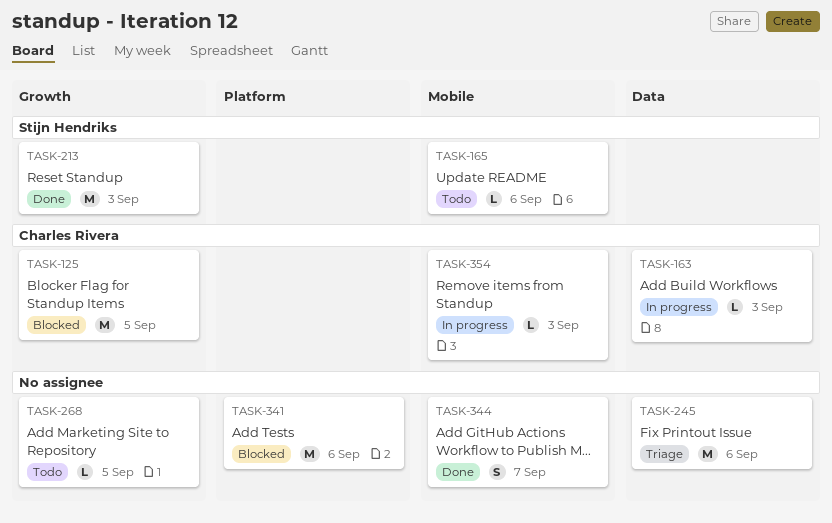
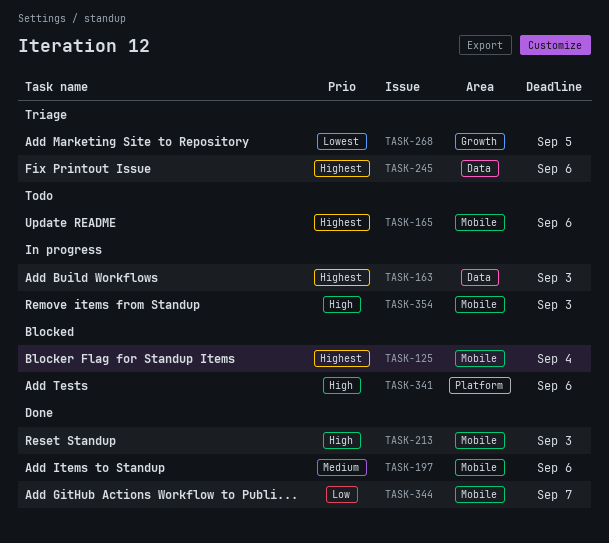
TASK-125, label: Growth -> Mobile
TASK-125, due: Sep 5 -> Sep 4
TASK-197: none -> present
TASK-213, label: Growth -> Mobile
TASK-268, status: Todo -> Triage

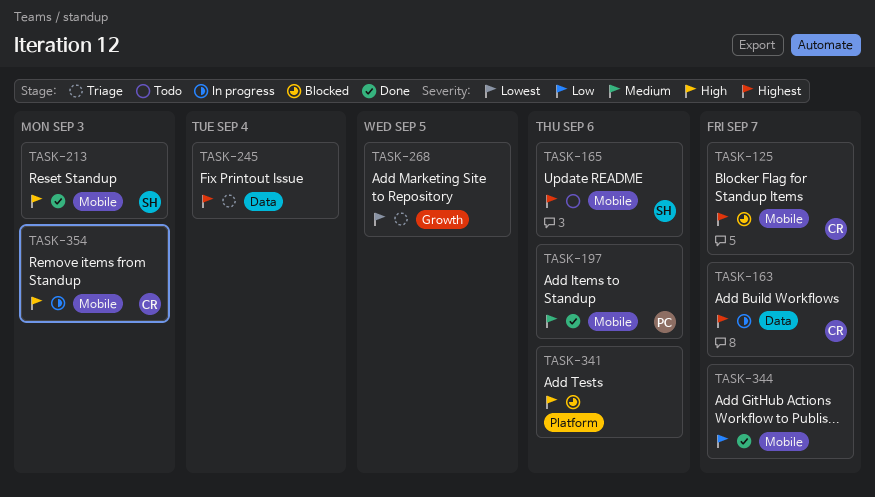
TASK-125, due: Sep 4 -> Sep 7
TASK-163, due: Sep 3 -> Sep 7
TASK-245, due: Sep 6 -> Sep 4

